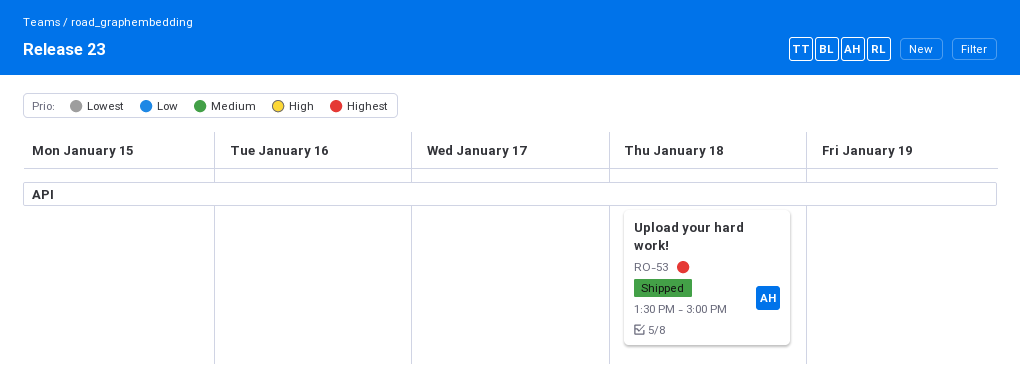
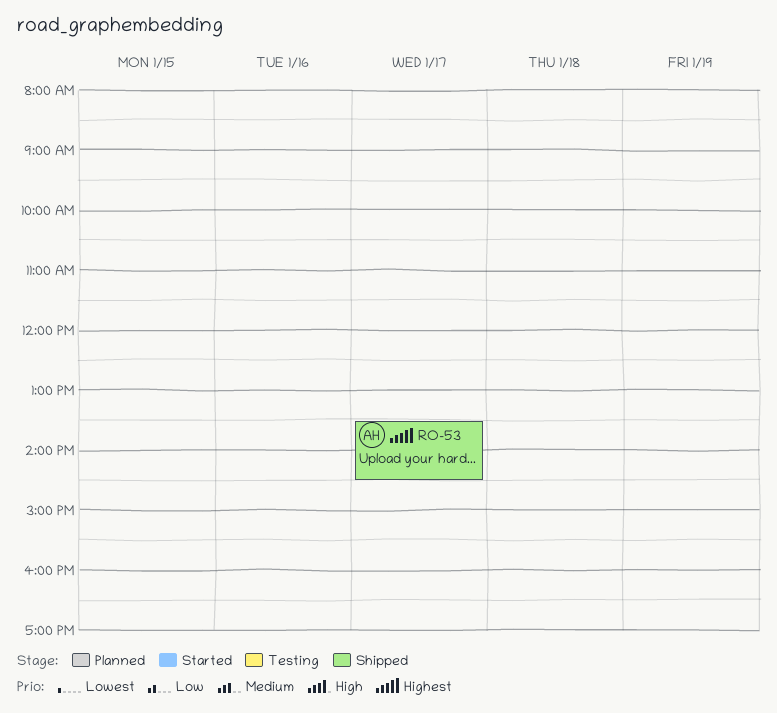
RO-53, day: Jan 18 -> Jan 17
RO-53, ends: 15:00 -> 14:30

